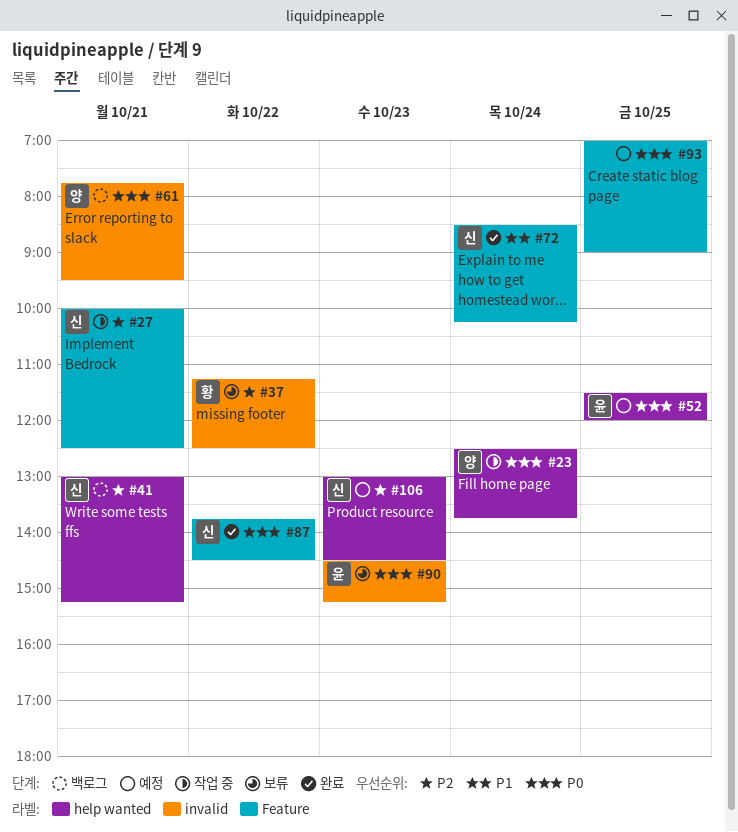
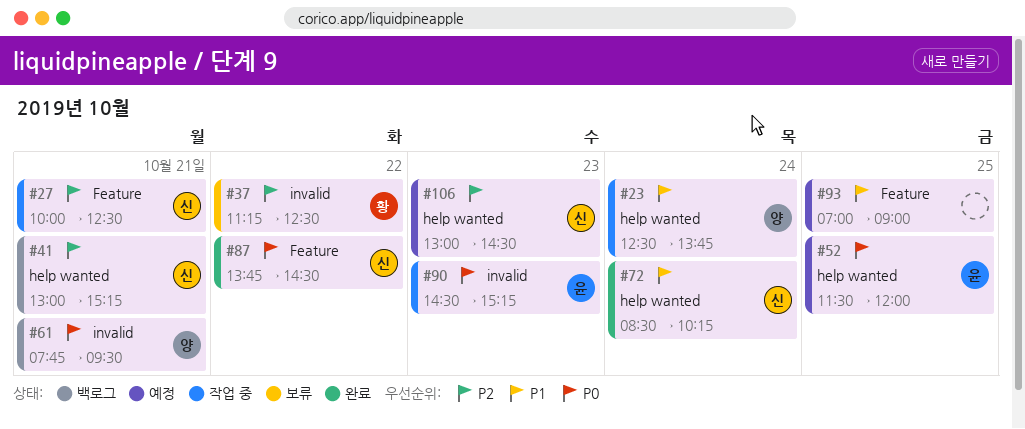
#23, priority: P0 -> P1
#72, label: Feature -> help wanted
#90, status: 보류 -> 작업 중
#93, priority: P0 -> P1

